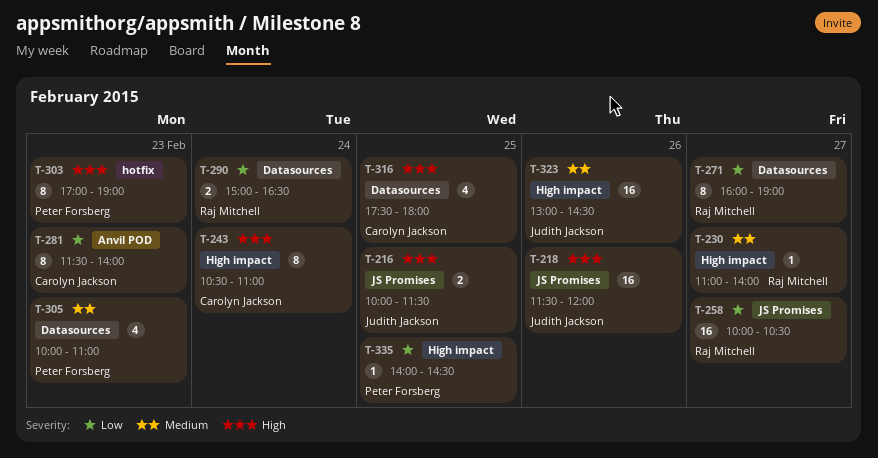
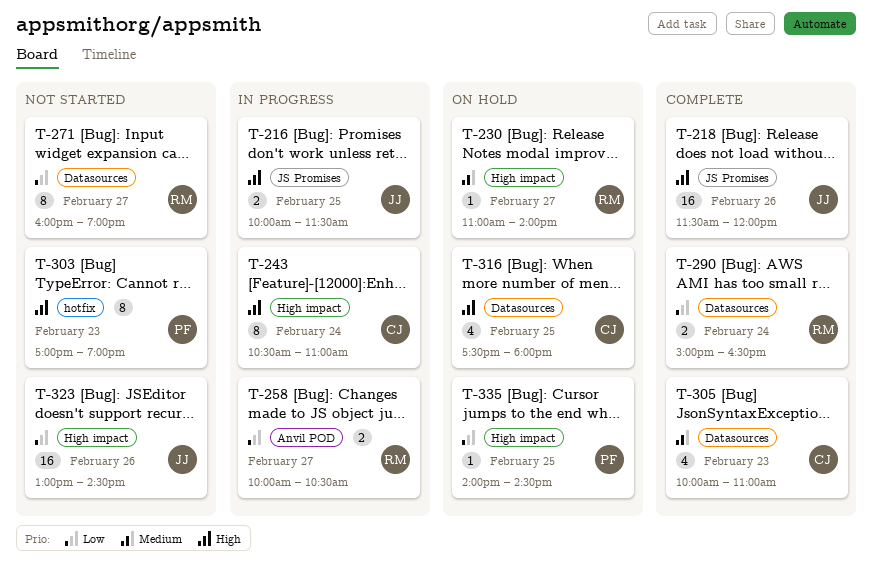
T-258, label: JS Promises -> Anvil POD
T-258, estimate: 16 -> 2
T-281: present -> none
T-305, owner: Peter Forsberg -> Carolyn Jackson
T-323, priority: Medium -> Low

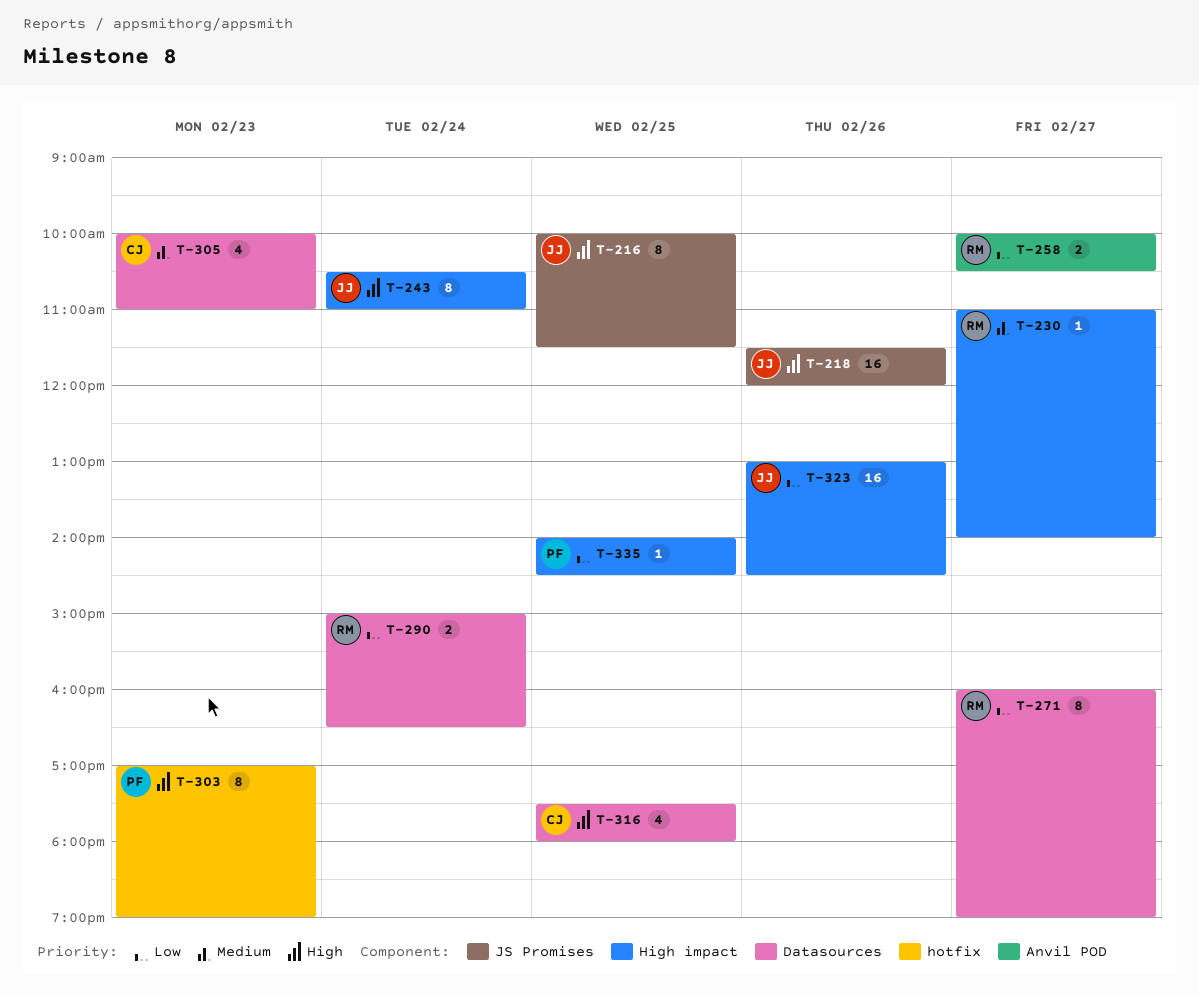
T-216, estimate: 2 -> 8
T-243, owner: CJ -> JJ

